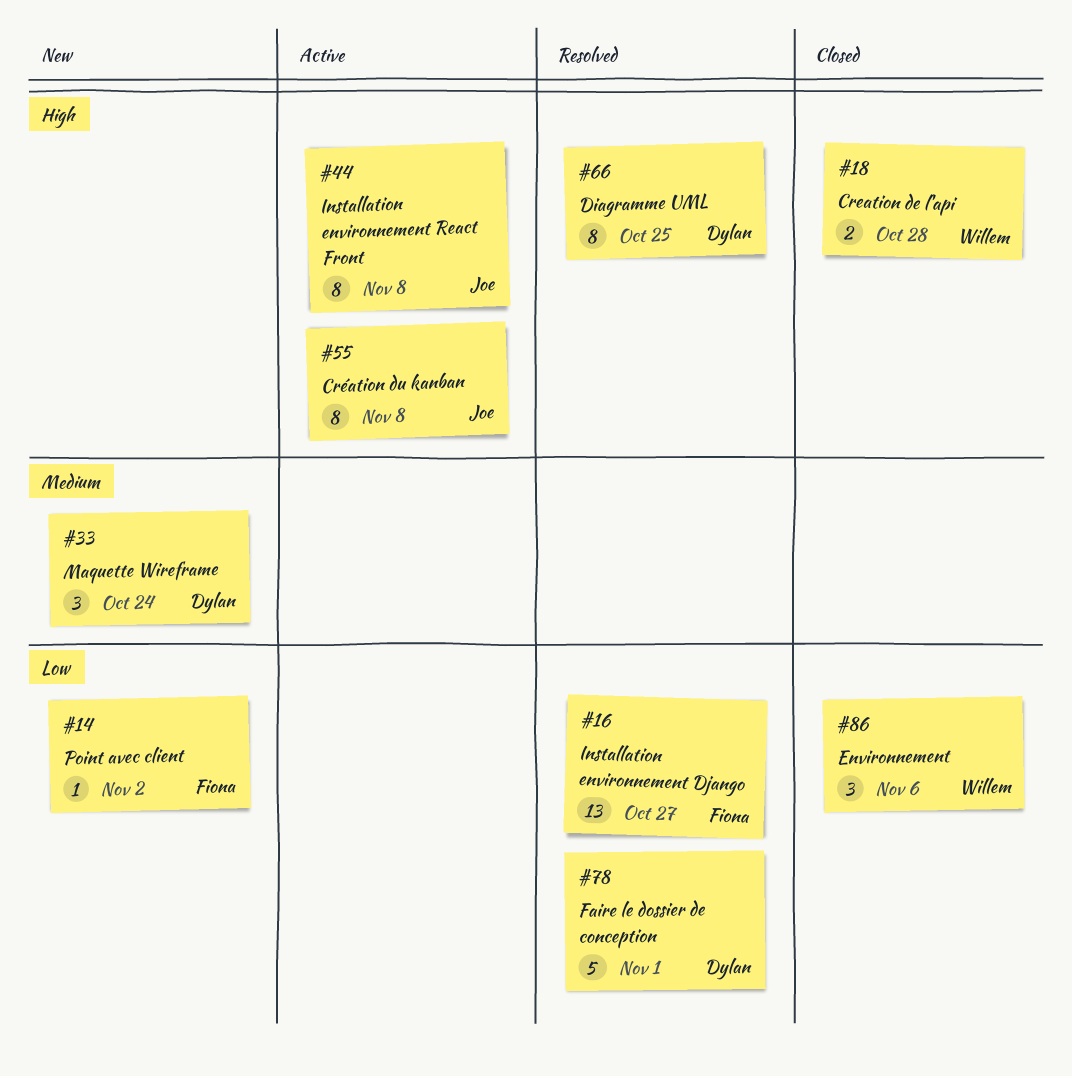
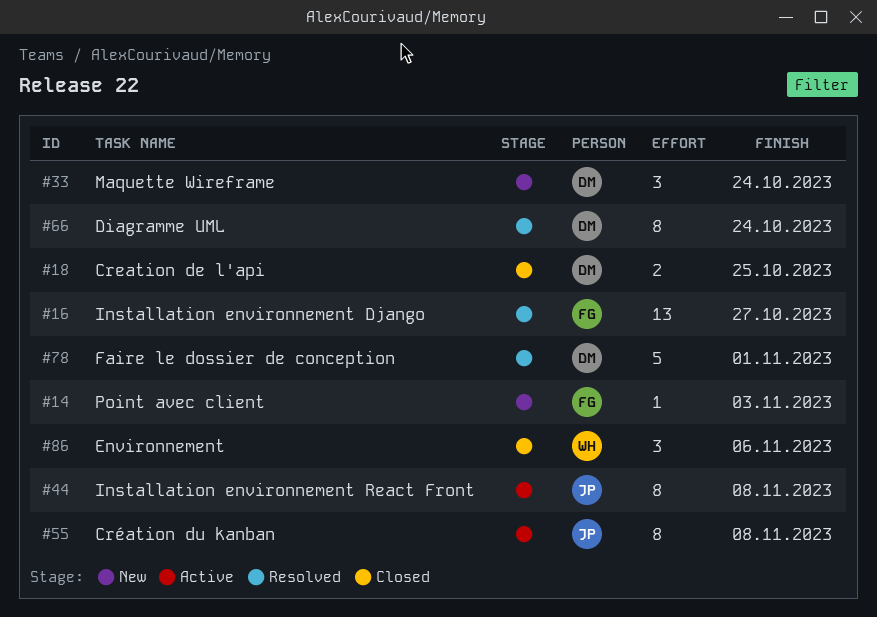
#14, due: Nov 2 -> Nov 3
#18, owner: Willem -> Dylan
#18, due: Oct 28 -> Oct 25
#66, due: Oct 25 -> Oct 24

